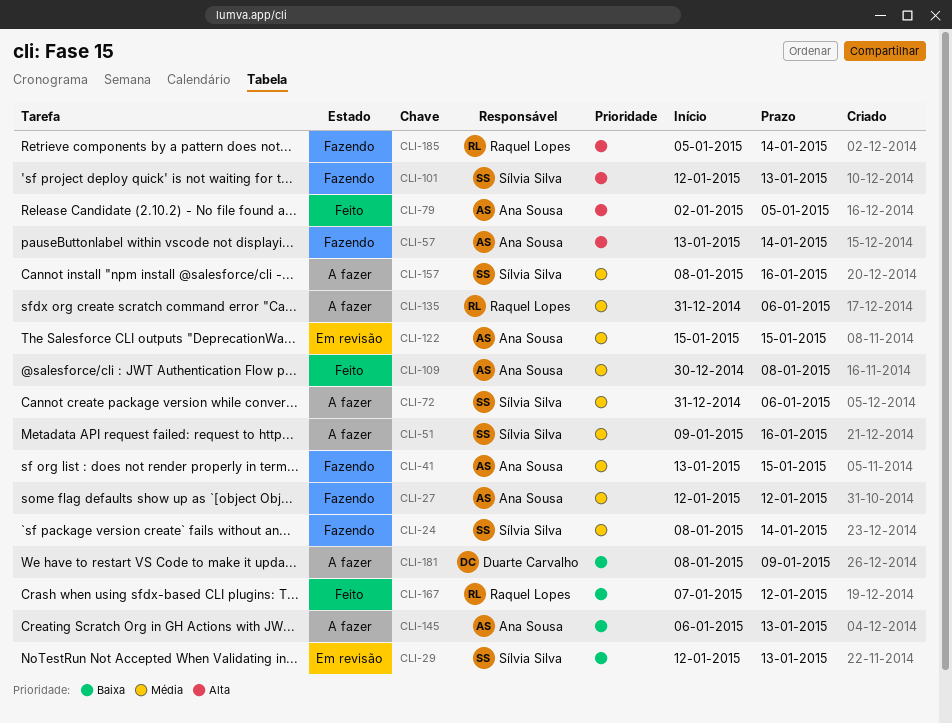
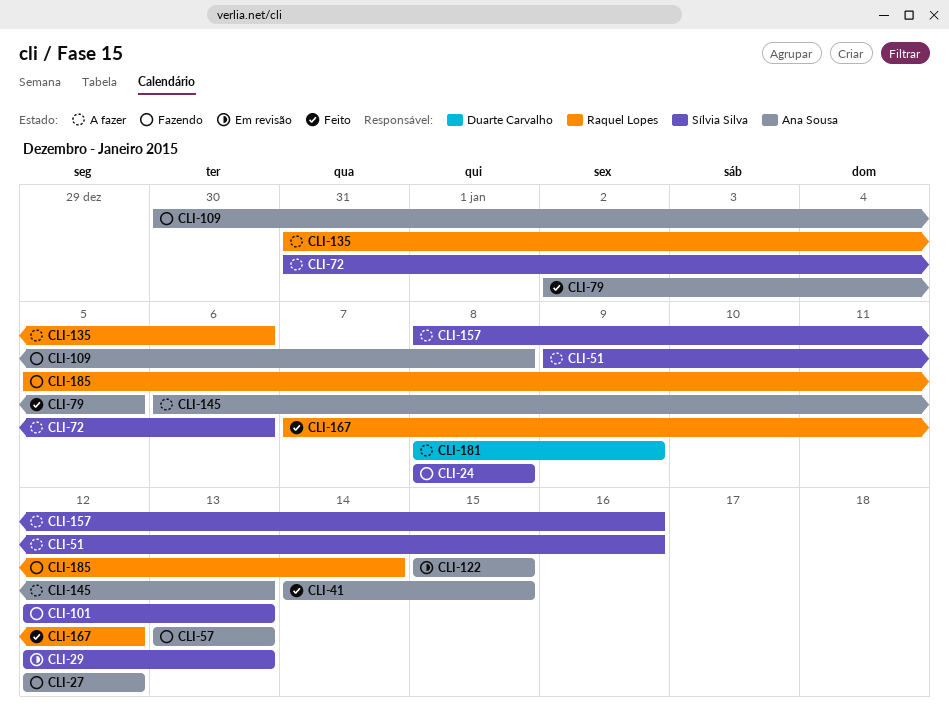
CLI-24, due: Jan 14 -> Jan 8
CLI-41, status: Fazendo -> Feito
CLI-41, start: Jan 13 -> Jan 14
CLI-57, due: Jan 14 -> Jan 13
CLI-109, status: Feito -> Fazendo

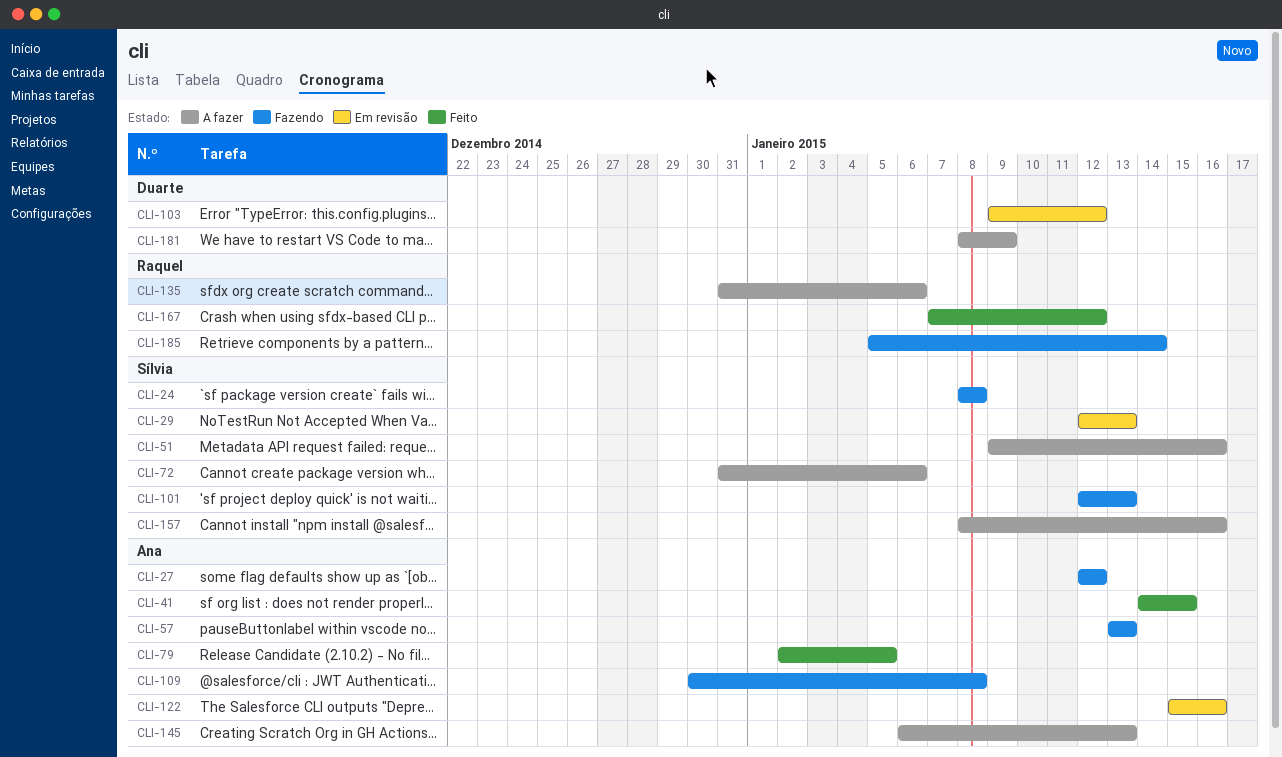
CLI-103: none -> present
CLI-122, due: Jan 15 -> Jan 16

